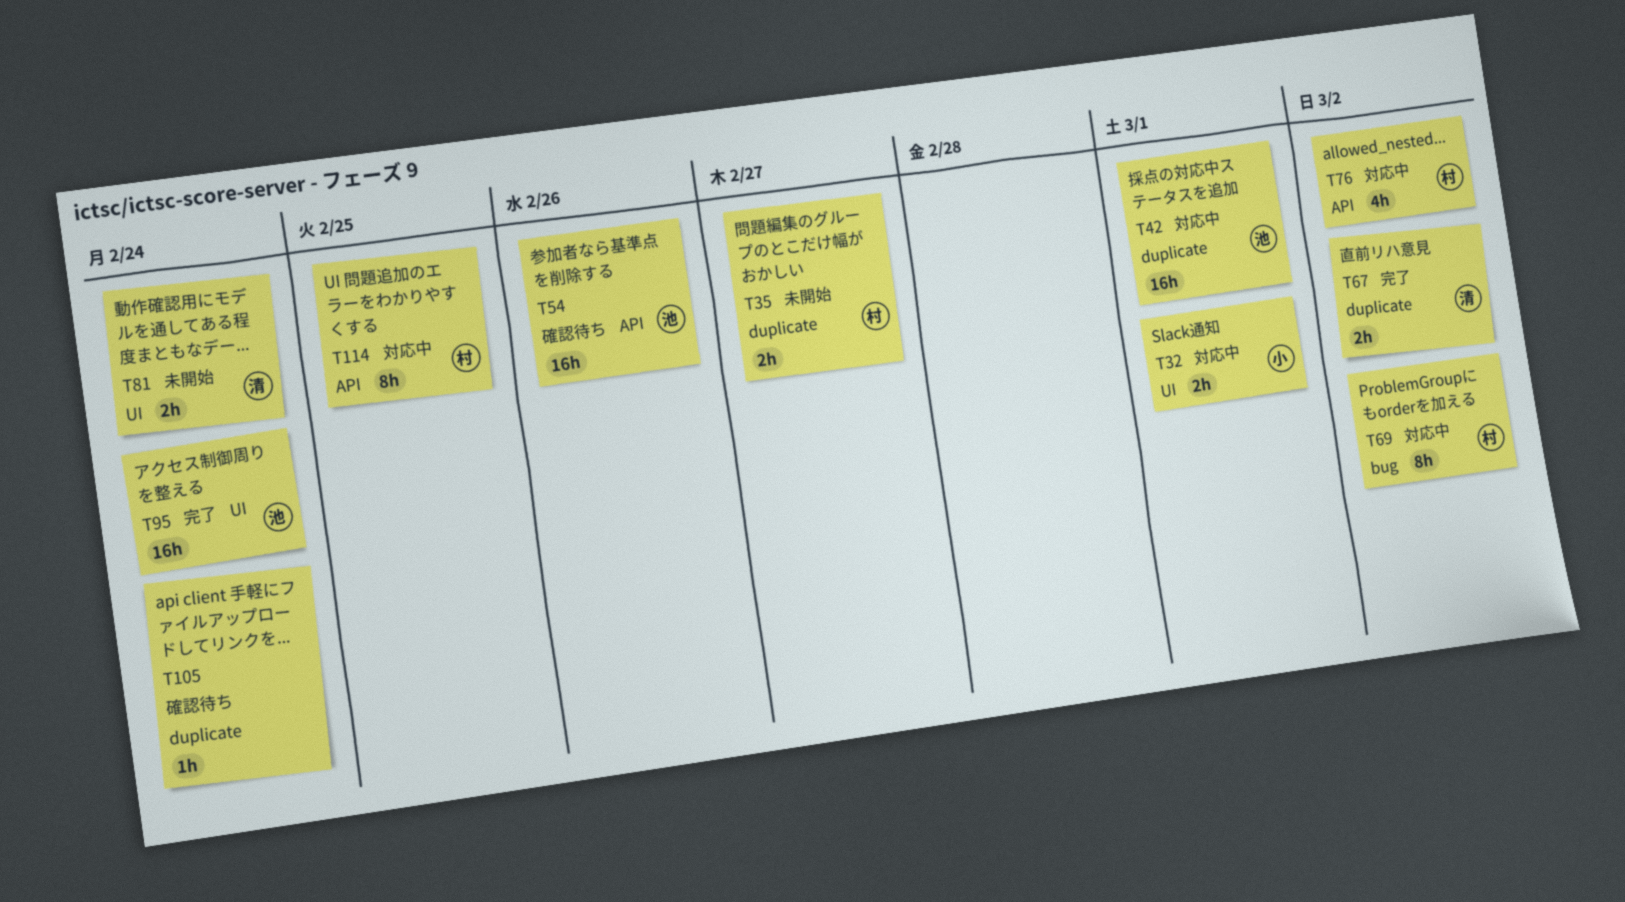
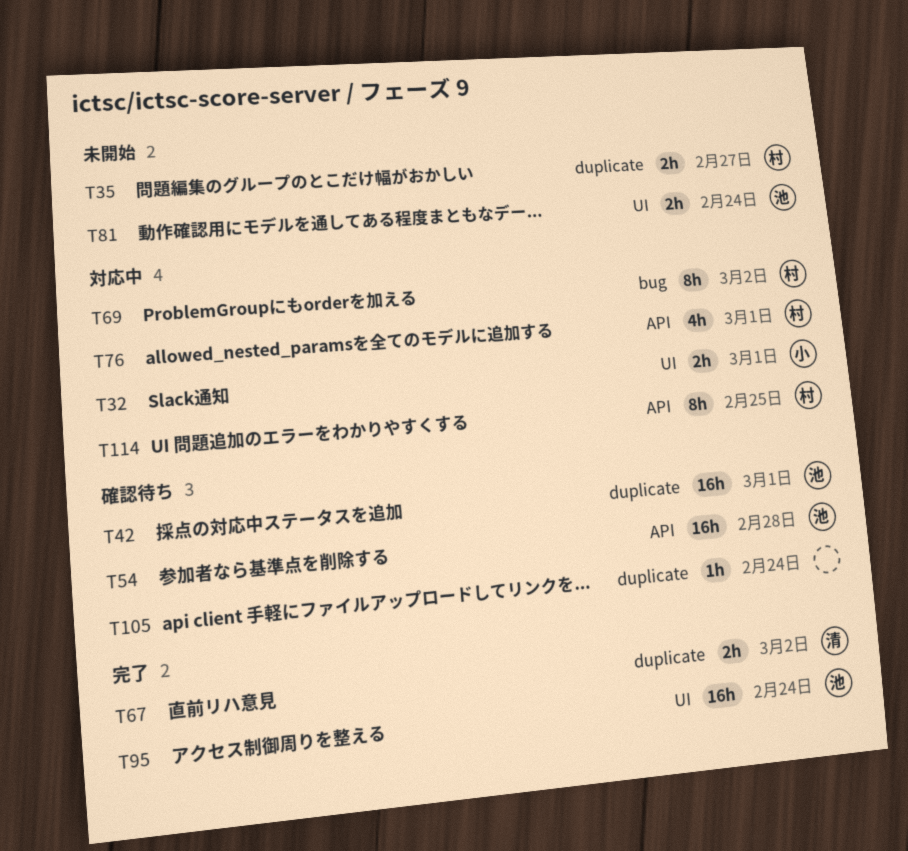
T42, status: 対応中 -> 確認待ち
T54, due: Feb 26 -> Feb 28
T76, due: Mar 2 -> Mar 1
T81, owner: 清 -> 池

